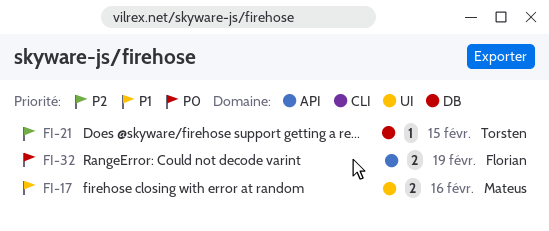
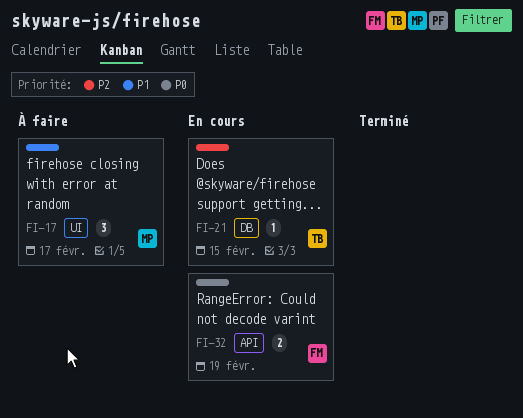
FI-17, estimate: 2 -> 3
FI-17, due: Feb 16 -> Feb 17

